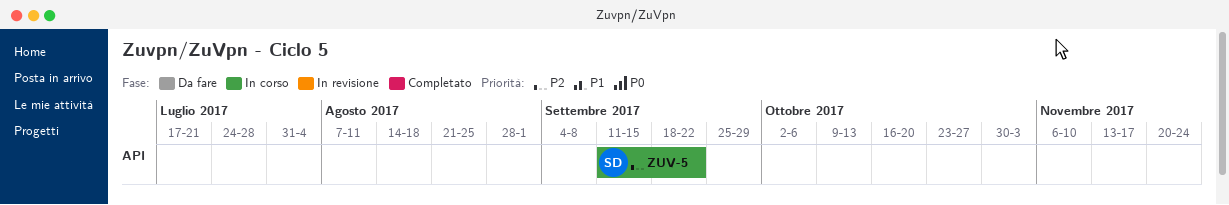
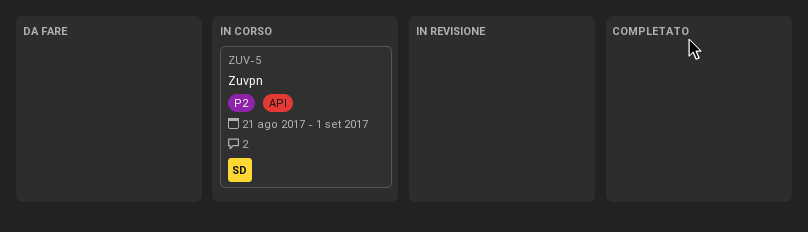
ZUV-5, start: Sep 11 -> Aug 21
ZUV-5, due: Sep 22 -> Sep 1

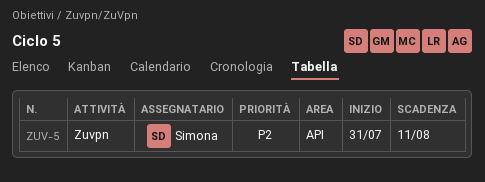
ZUV-5, start: Aug 21 -> Jul 31
ZUV-5, due: Sep 1 -> Aug 11

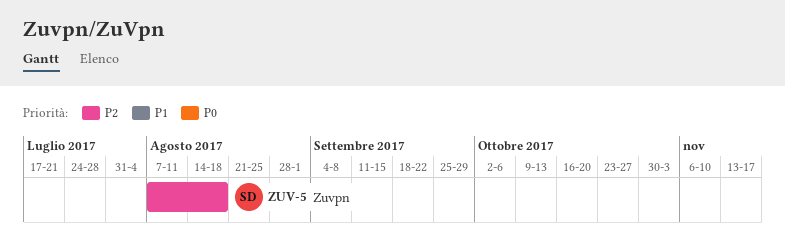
ZUV-5, start: Jul 31 -> Aug 7
ZUV-5, due: Aug 11 -> Aug 18

